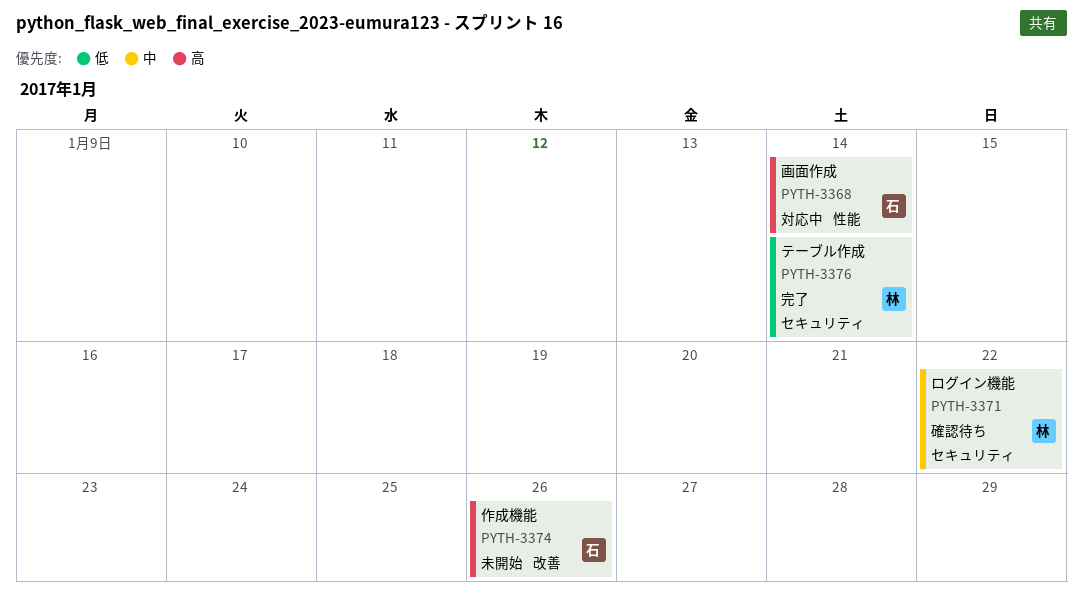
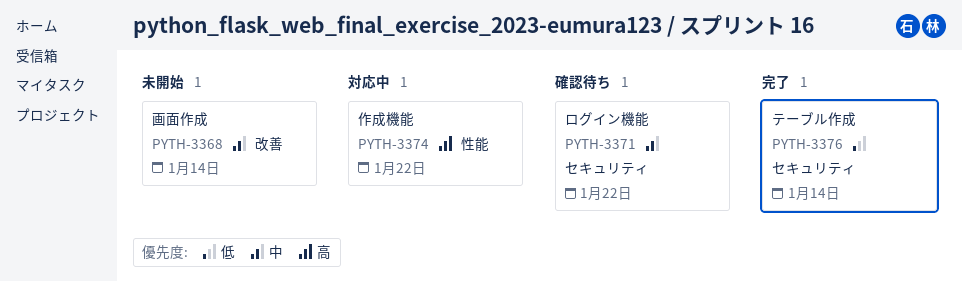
PYTH-3368, status: 対応中 -> 未開始
PYTH-3368, priority: 高 -> 中
PYTH-3368, label: 性能 -> 改善
PYTH-3374, status: 未開始 -> 対応中
PYTH-3374, label: 改善 -> 性能
PYTH-3374, due: Jan 26 -> Jan 22

